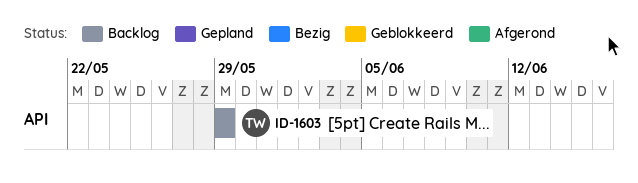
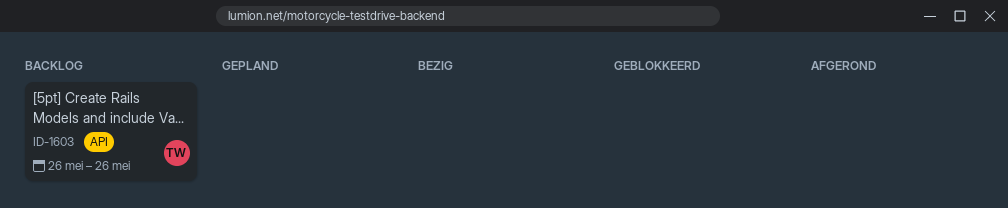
ID-1603, start: May 29 -> May 26
ID-1603, due: May 29 -> May 26

